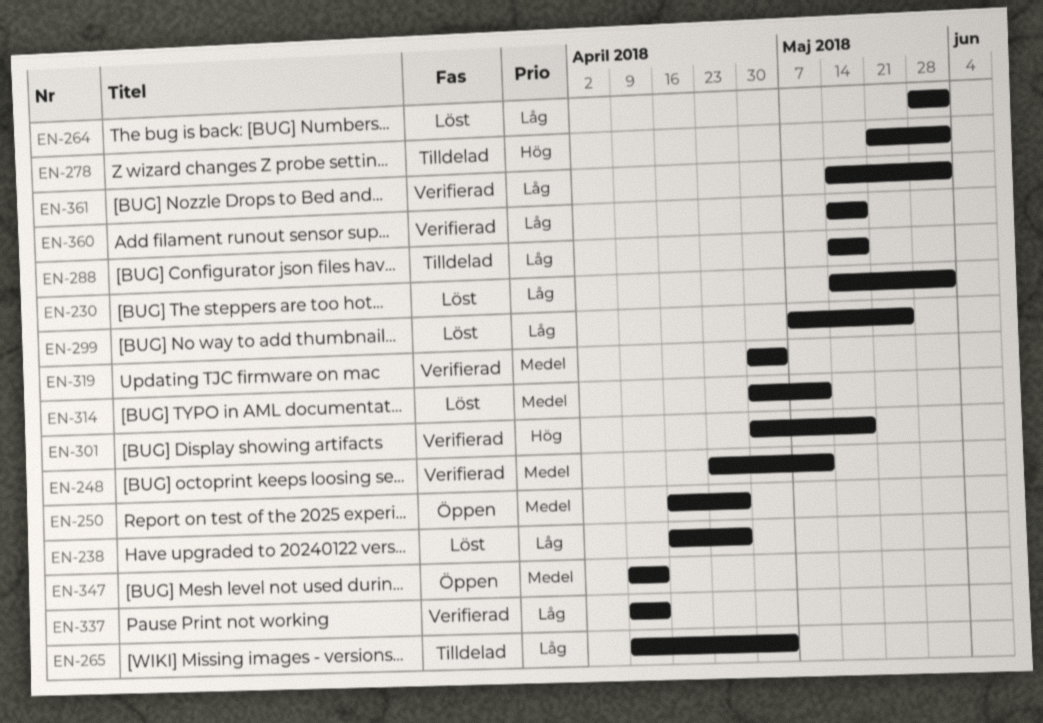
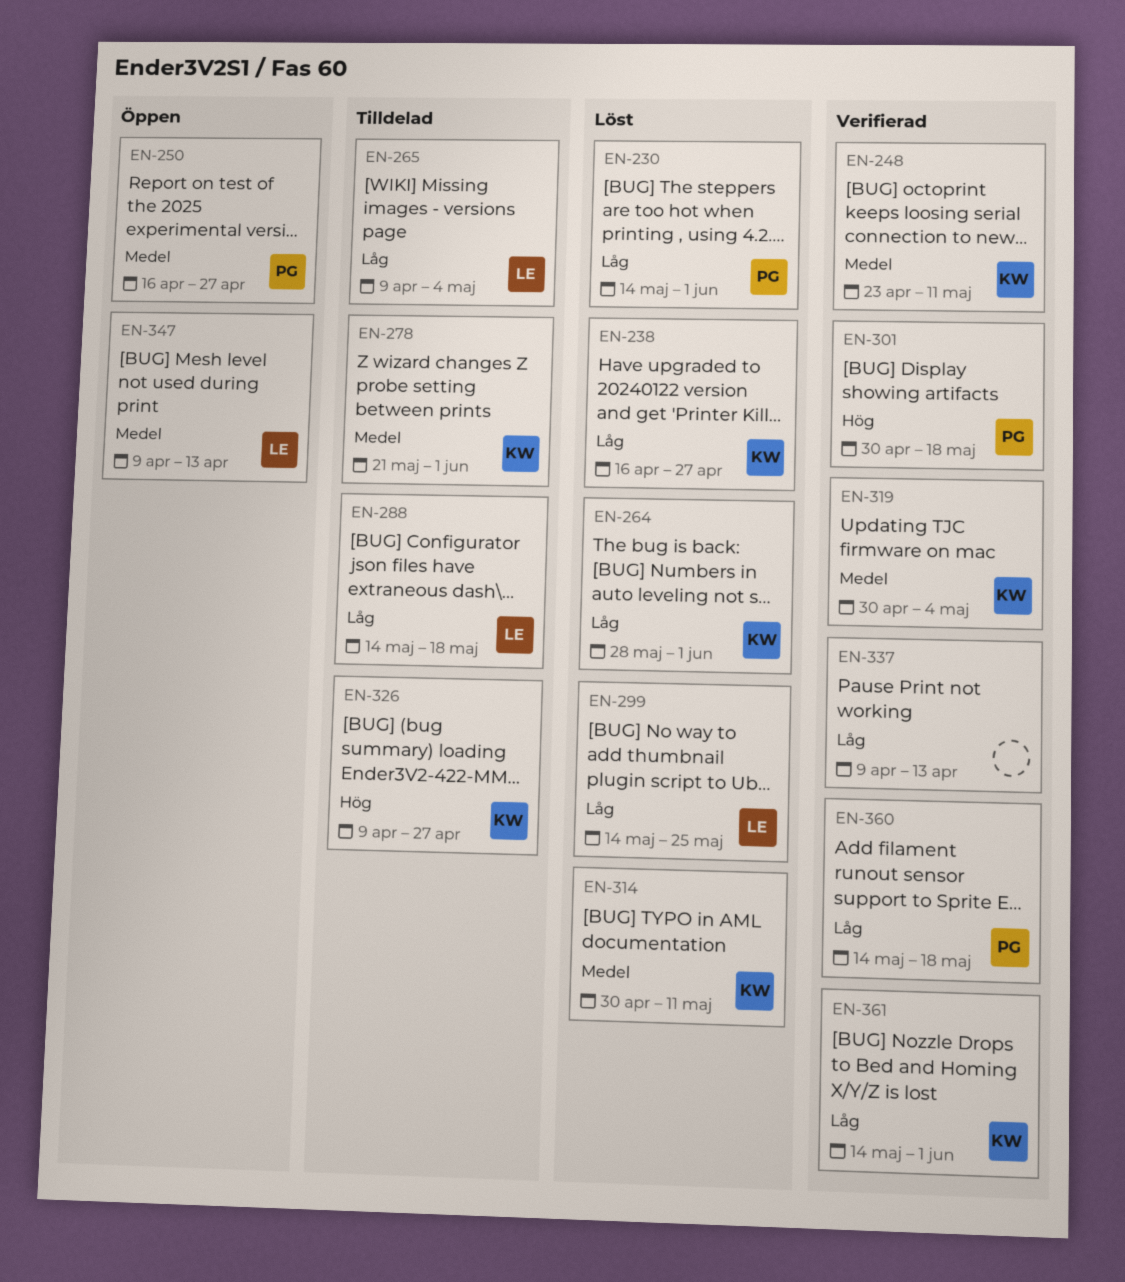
EN-278, priority: Hög -> Medel
EN-299, start: May 7 -> May 14
EN-326: none -> present

